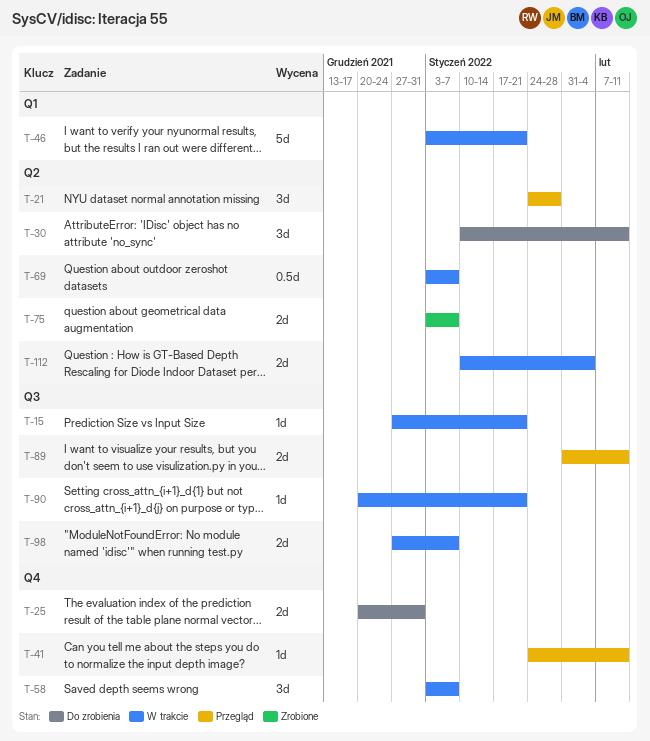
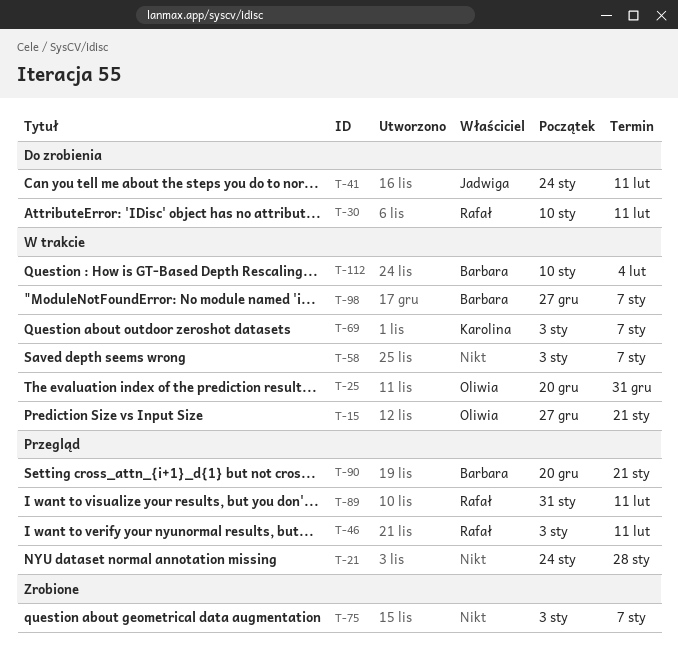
T-25, status: Do zrobienia -> W trakcie
T-41, status: Przegląd -> Do zrobienia
T-46, status: W trakcie -> Przegląd
T-46, due: Jan 21 -> Feb 11
T-90, status: W trakcie -> Przegląd

